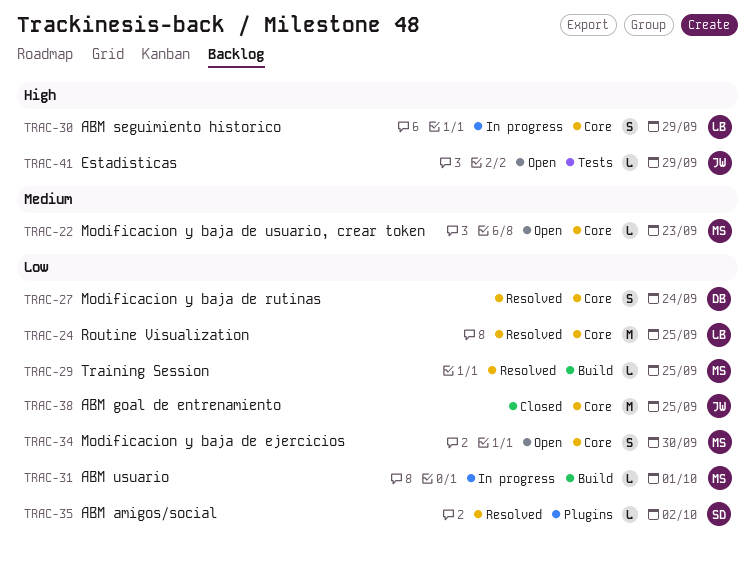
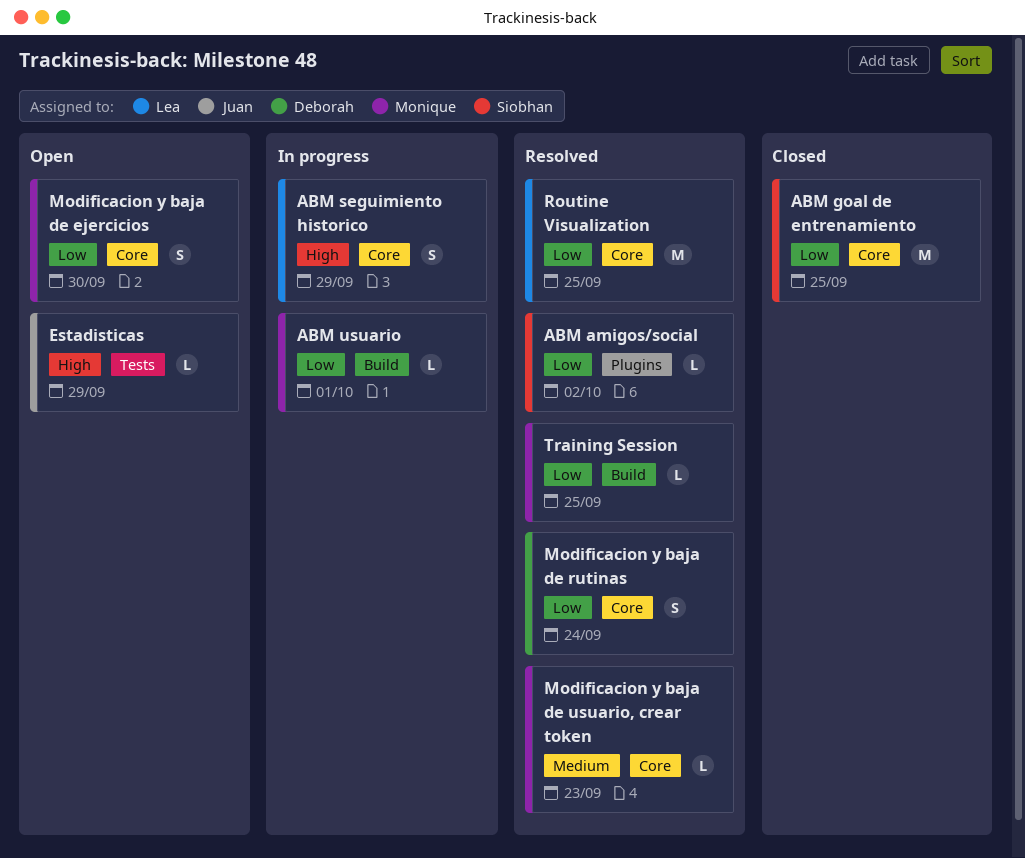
ABM goal de entrenamiento, owner: Juan -> Siobhan
Modificacion y baja de usuario, crear token, status: Open -> Resolved

